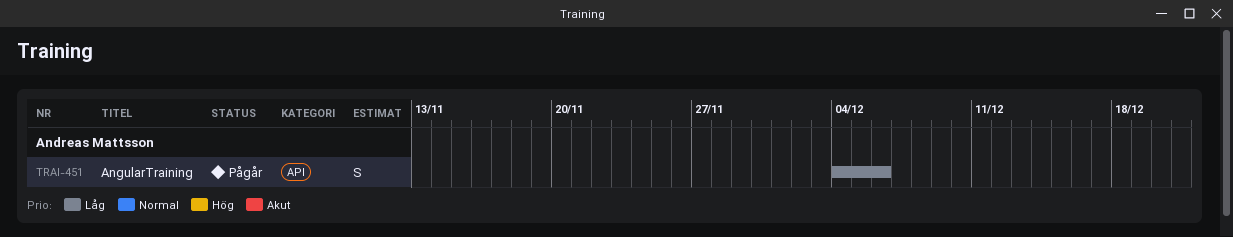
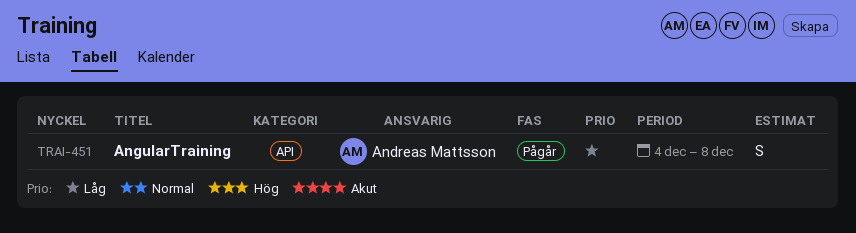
TRAI-451, due: Dec 6 -> Dec 8

